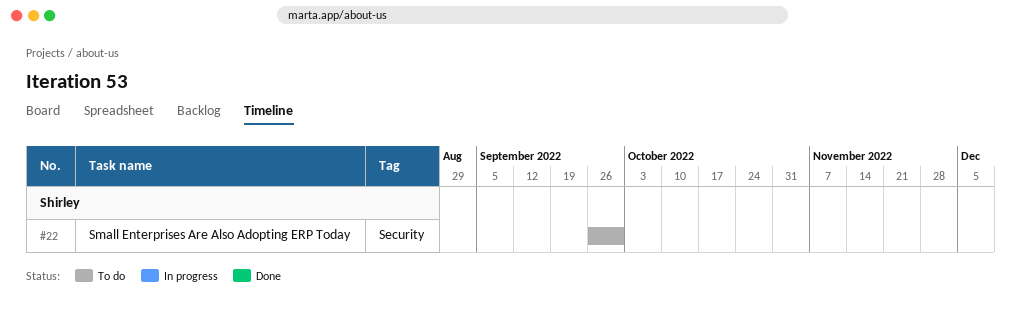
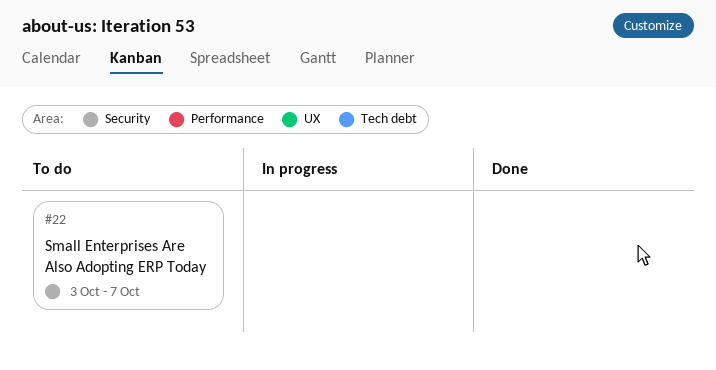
#22, start: Sep 26 -> Oct 3
#22, due: Sep 30 -> Oct 7

